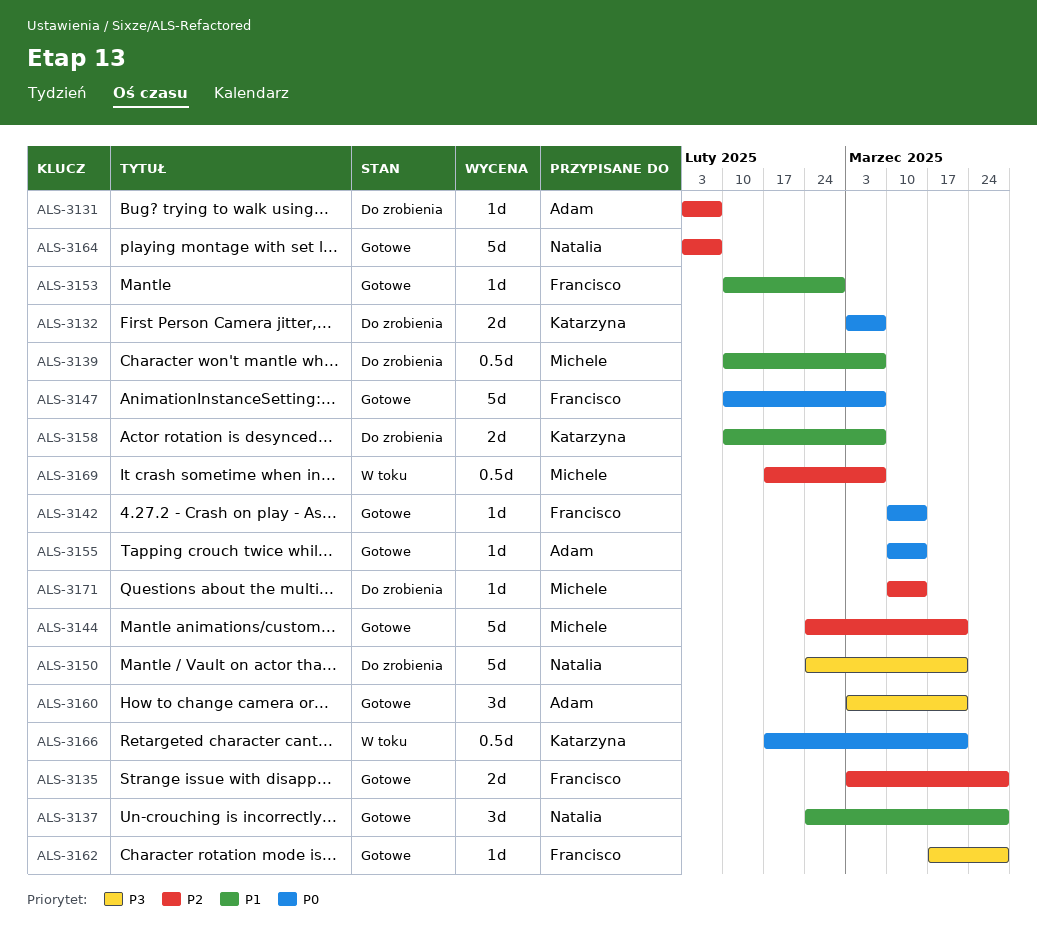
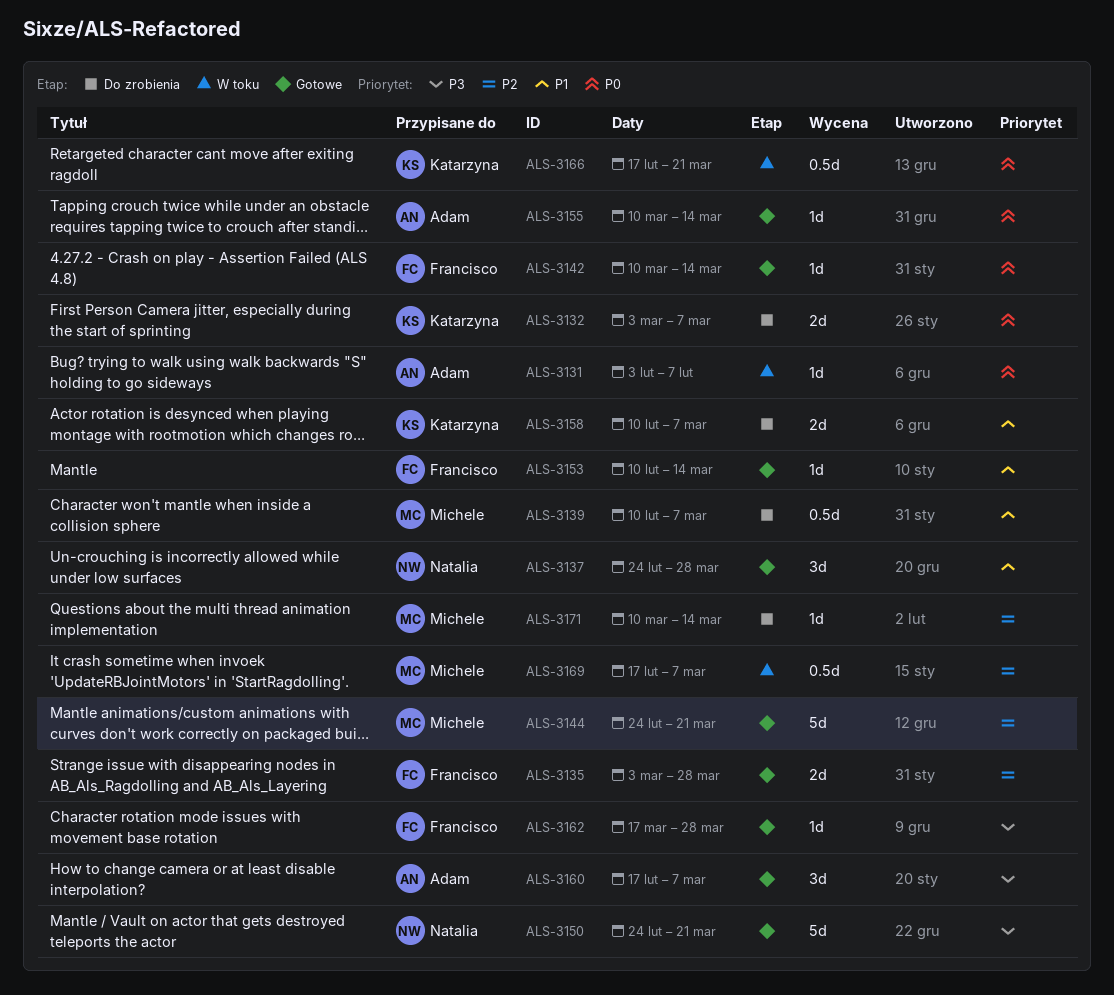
ALS-3131, status: Do zrobienia -> W toku
ALS-3131, priority: P2 -> P0
ALS-3147: present -> none
ALS-3150, status: Do zrobienia -> Gotowe
ALS-3153, due: Feb 28 -> Mar 14
ALS-3160, start: Mar 3 -> Feb 17
ALS-3160, due: Mar 21 -> Mar 7
ALS-3164: present -> none

